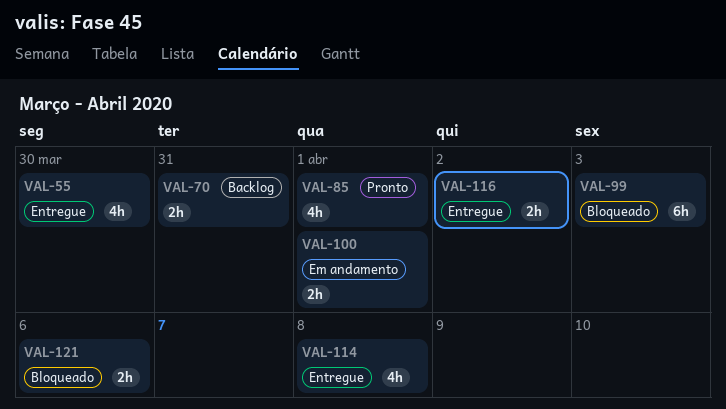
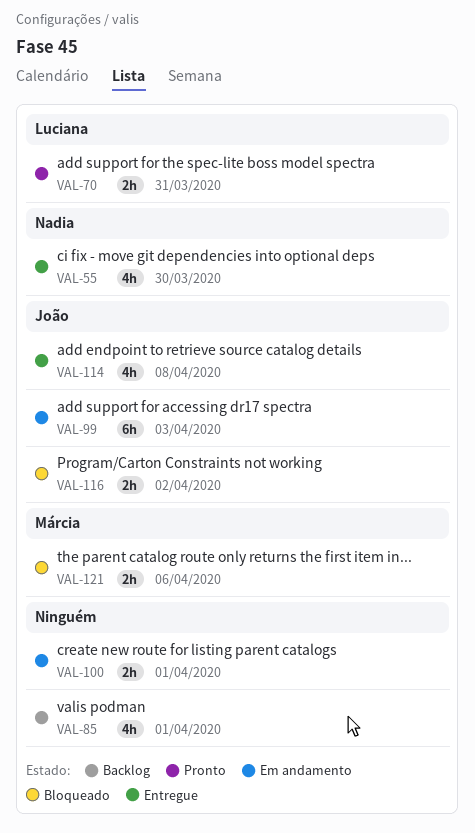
VAL-70, status: Backlog -> Pronto
VAL-85, status: Pronto -> Backlog
VAL-99, status: Bloqueado -> Em andamento
VAL-116, status: Entregue -> Bloqueado

